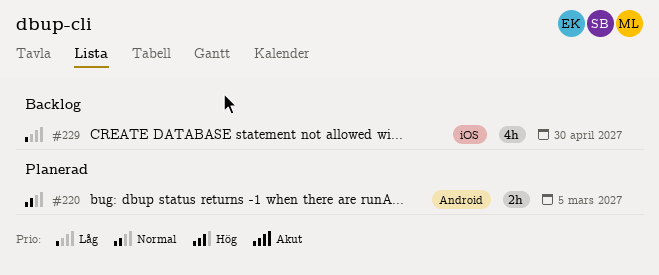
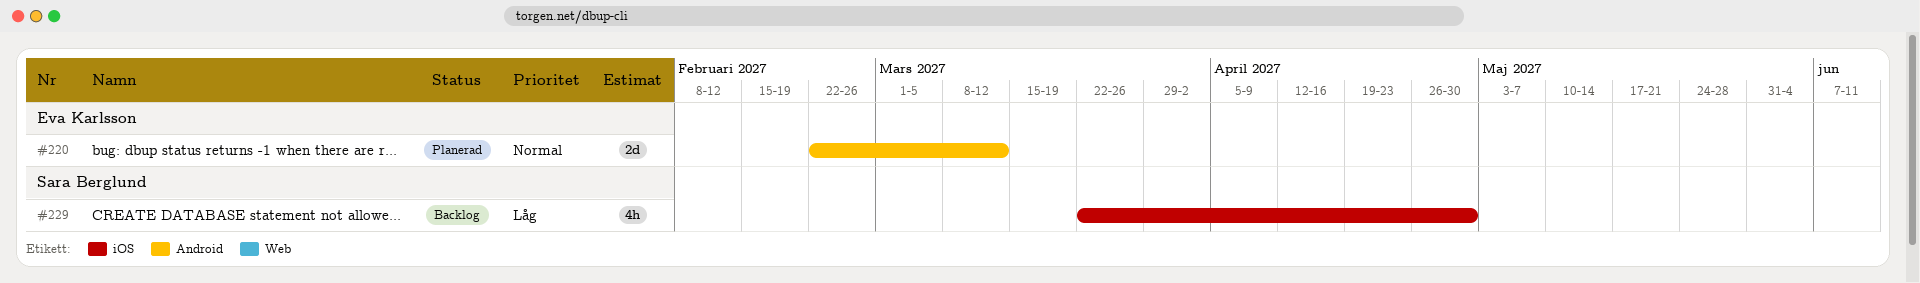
#220, estimate: 2h -> 2d
#220, due: Mar 5 -> Mar 12

